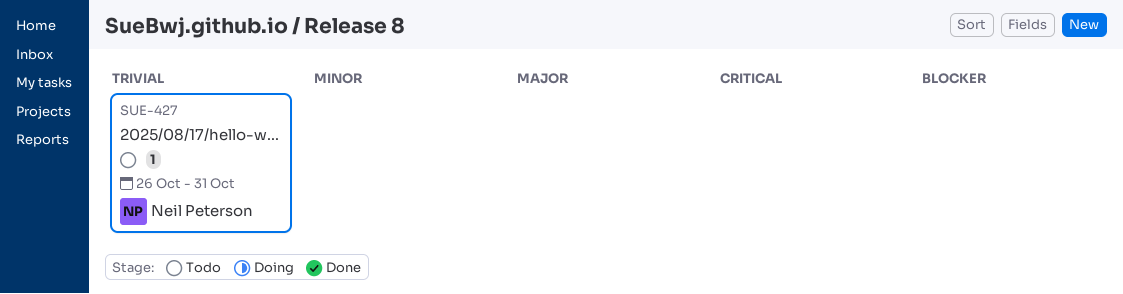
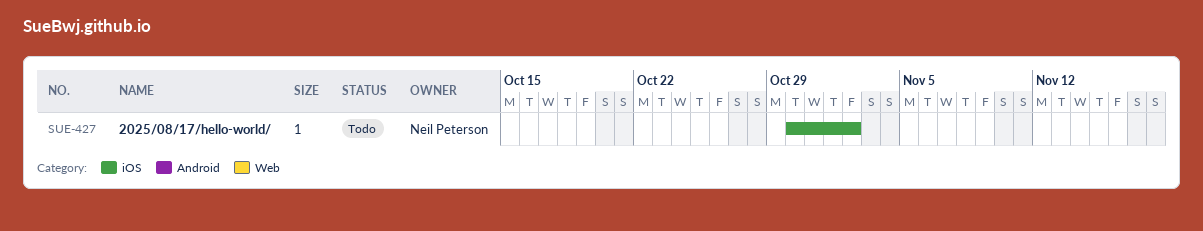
SUE-427, start: Oct 26 -> Oct 30
SUE-427, due: Oct 31 -> Nov 2

